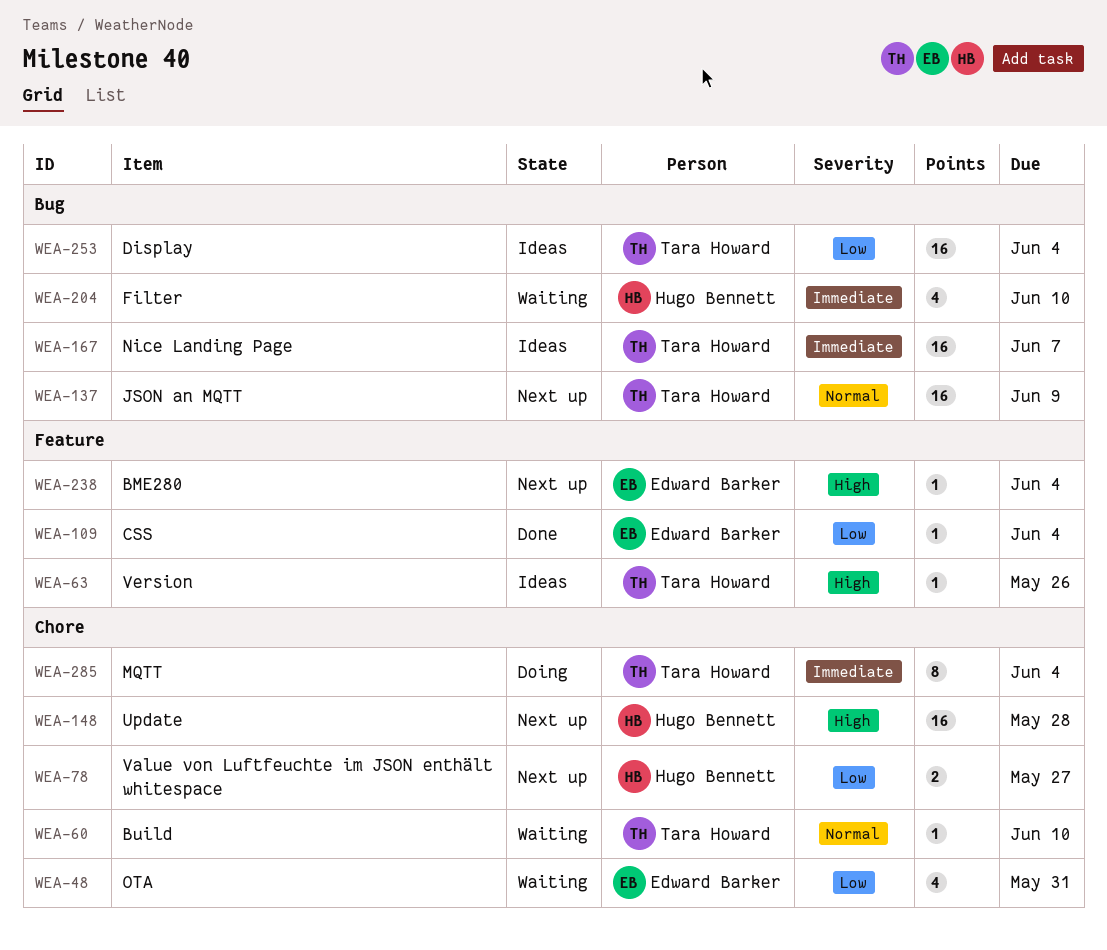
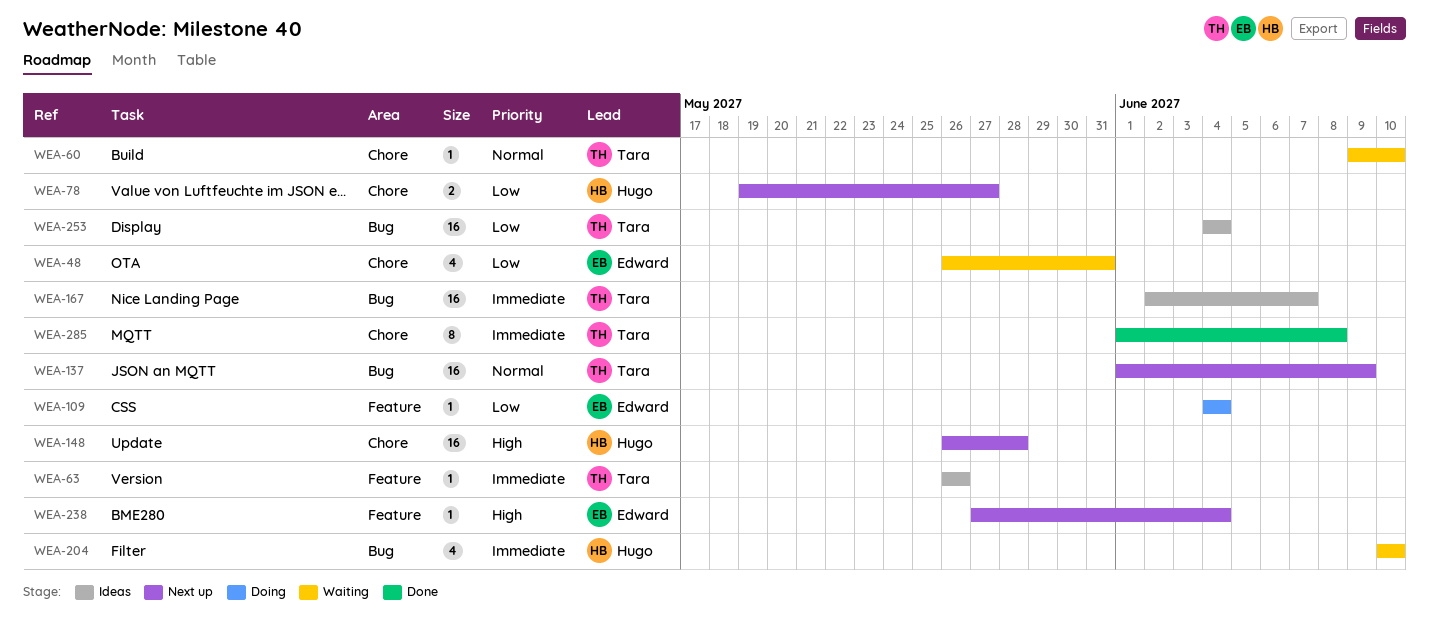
WEA-63, priority: High -> Immediate
WEA-109, status: Done -> Doing
WEA-285, status: Doing -> Done
WEA-285, due: Jun 4 -> Jun 8

